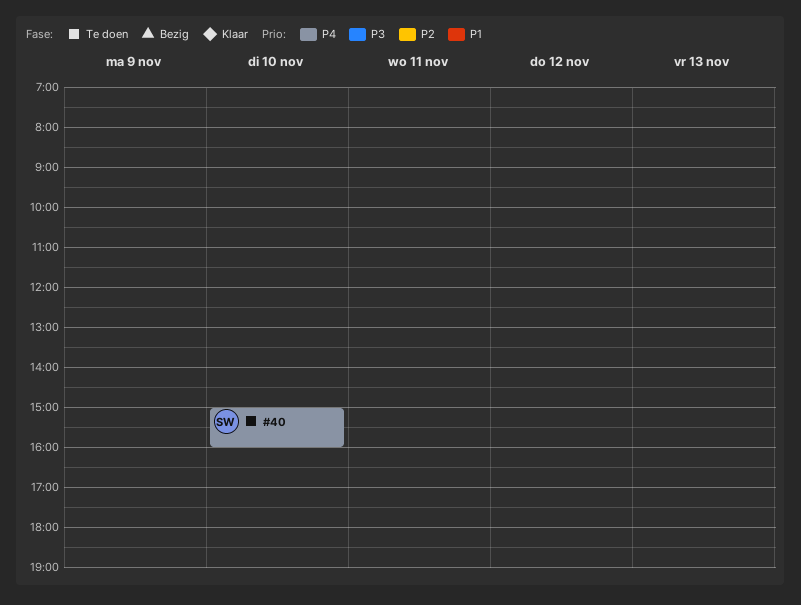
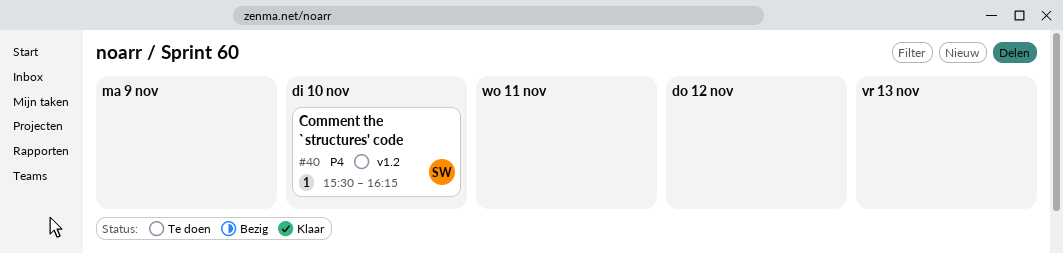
#40, begins: 15:00 -> 15:30
#40, ends: 16:00 -> 16:15

